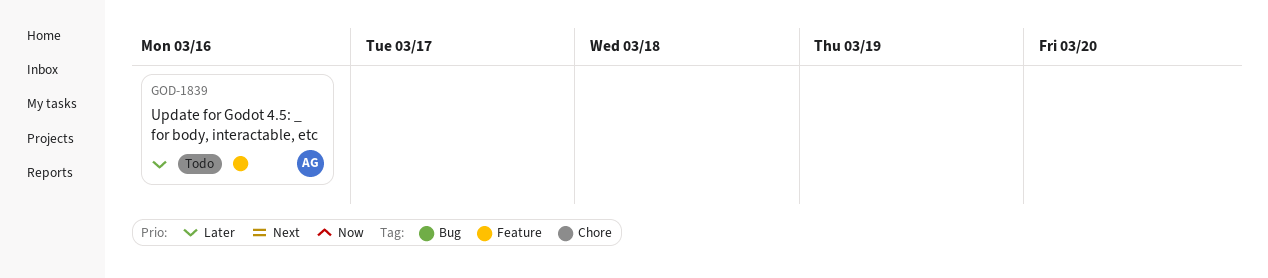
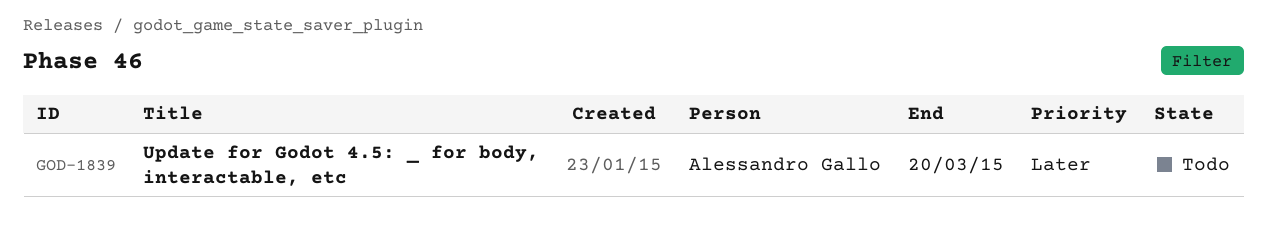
GOD-1839, due: Mar 16 -> Mar 20

